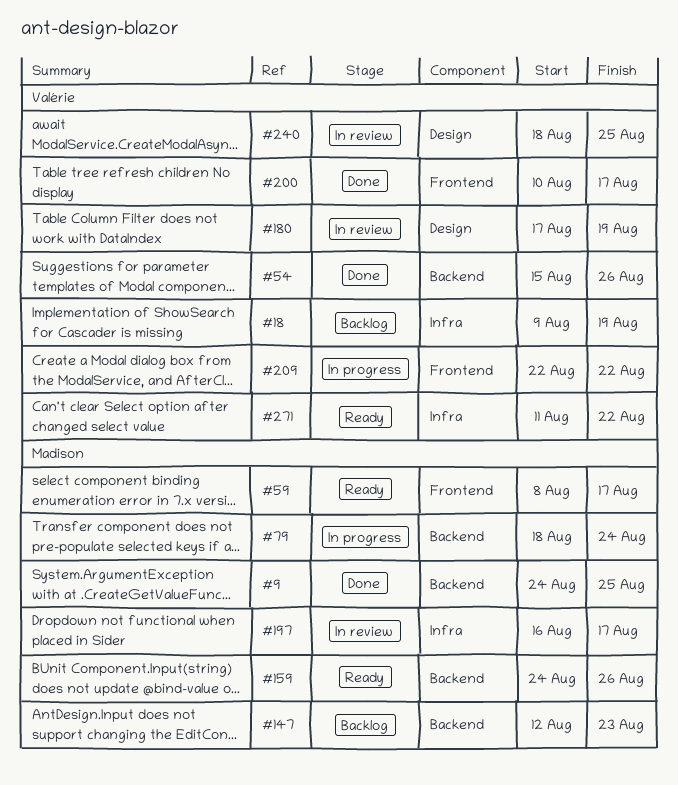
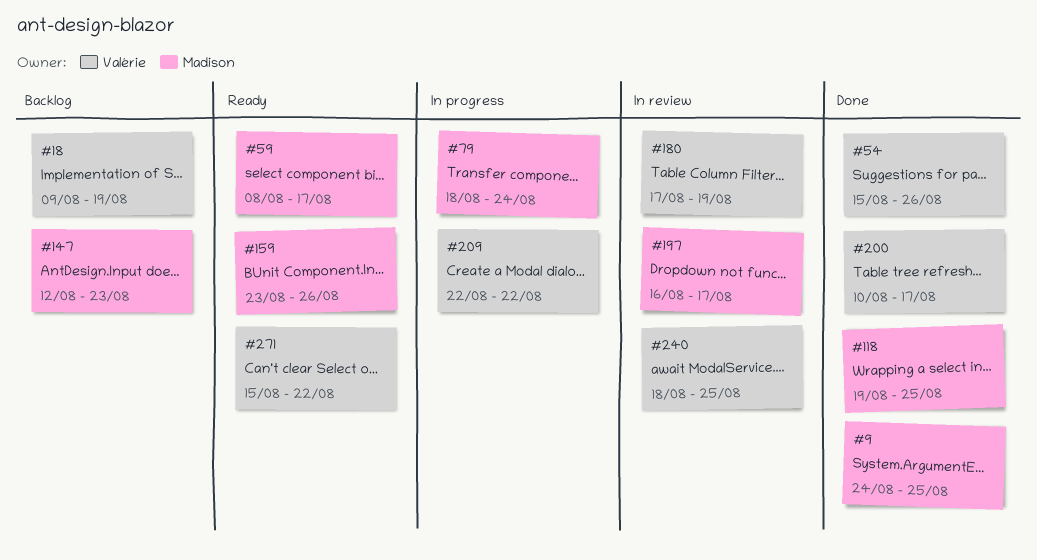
#118: none -> present
#159, start: Aug 24 -> Aug 23
#271, start: Aug 11 -> Aug 15

